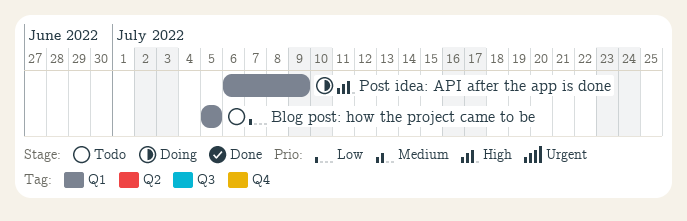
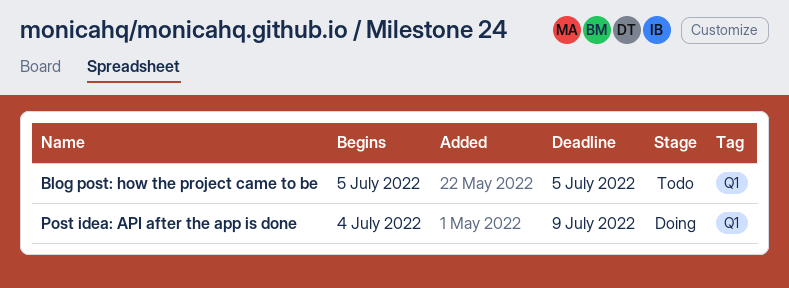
Post idea: API after the app is done, start: Jul 6 -> Jul 4

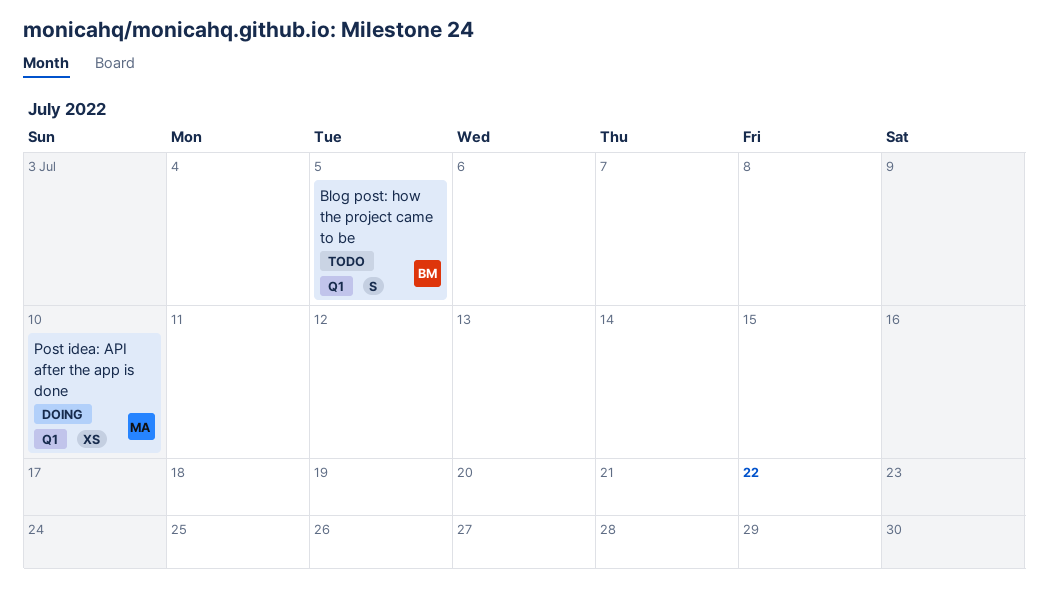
Post idea: API after the app is done, due: Jul 9 -> Jul 10

